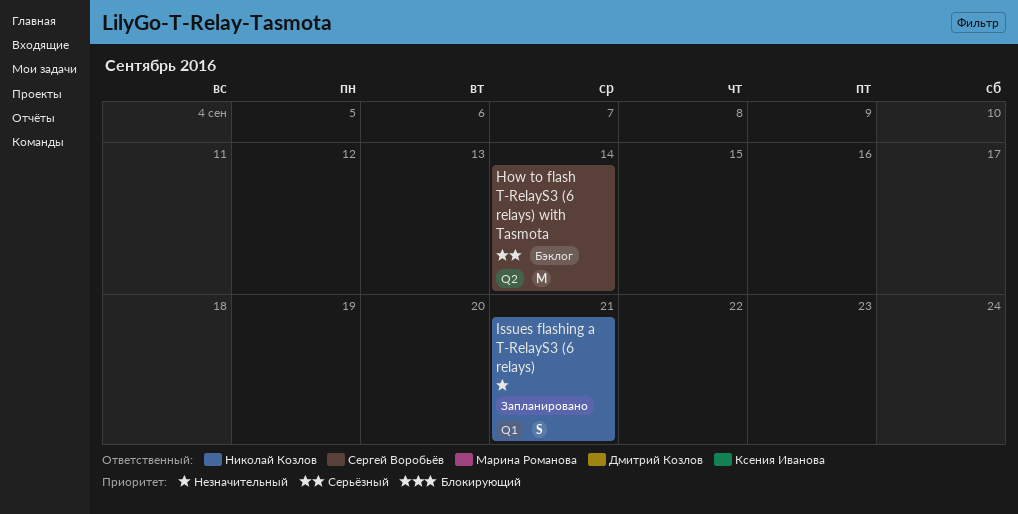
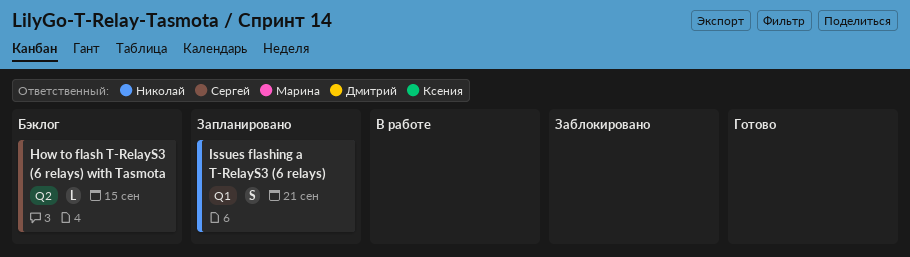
How to flash T-RelayS3 (6 relays) with Tasmota, estimate: M -> L
How to flash T-RelayS3 (6 relays) with Tasmota, due: Sep 14 -> Sep 15

